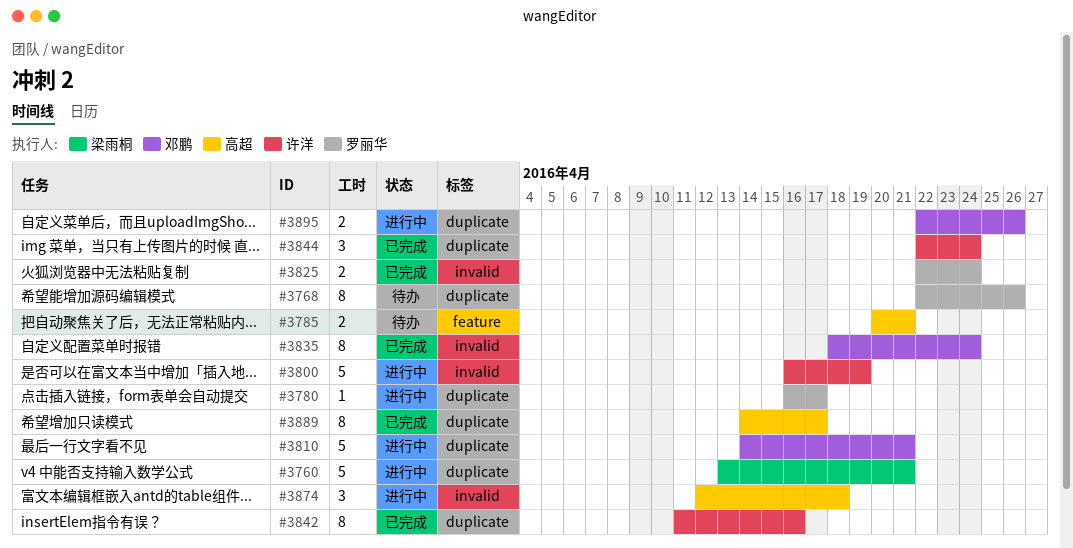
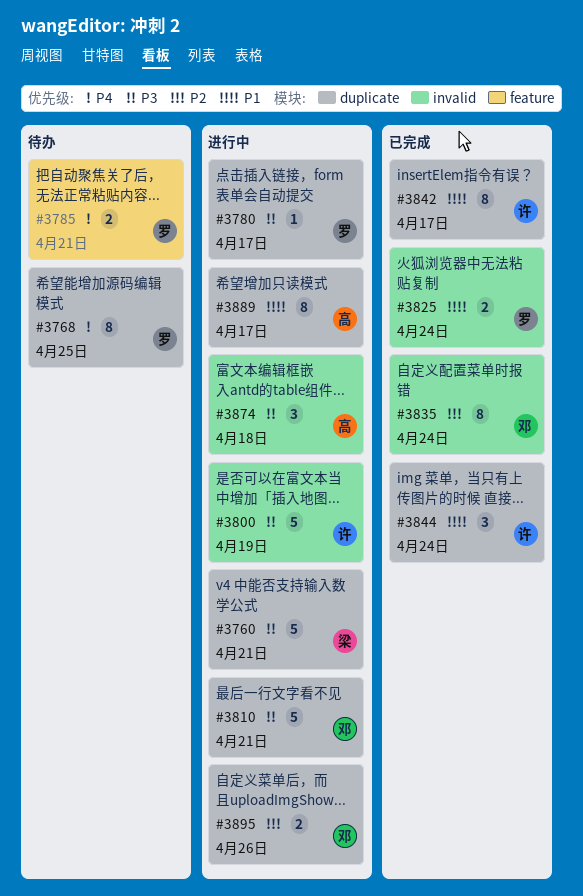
#3768, due: Apr 26 -> Apr 25
#3785, owner: 高超 -> 罗丽华
#3842, due: Apr 16 -> Apr 17
#3889, status: 已完成 -> 进行中

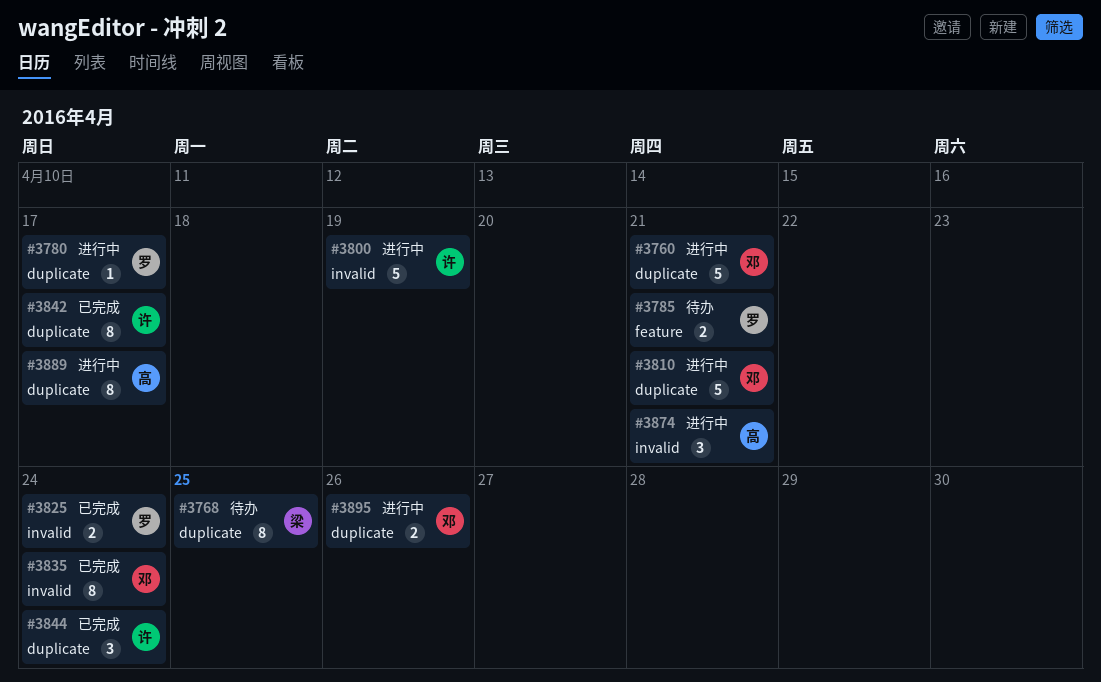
#3760, owner: 梁 -> 邓
#3768, owner: 罗 -> 梁
#3874, due: Apr 18 -> Apr 21

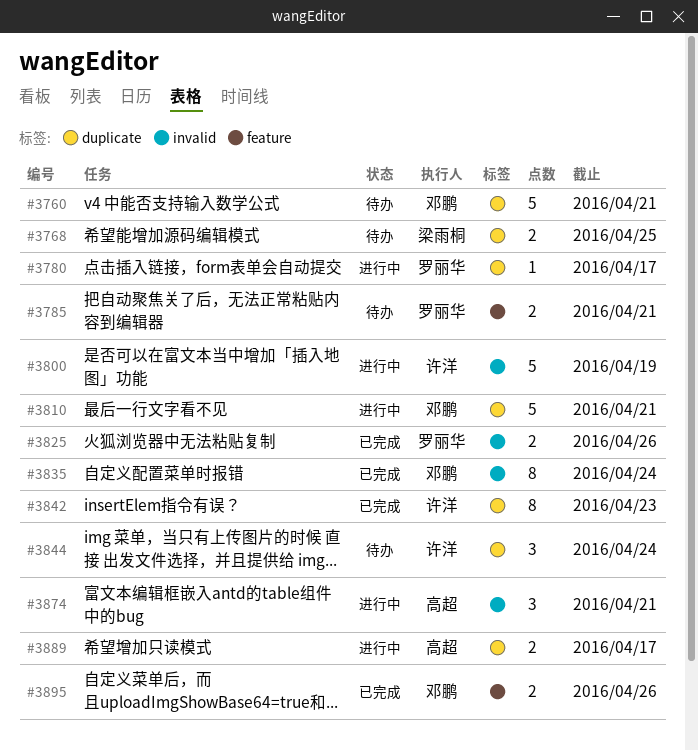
#3760, status: 进行中 -> 待办
#3768, estimate: 8 -> 2
#3825, due: Apr 24 -> Apr 26
#3842, due: Apr 17 -> Apr 23
#3844, status: 已完成 -> 待办
#3889, estimate: 8 -> 2
#3895, status: 进行中 -> 已完成
#3895, label: duplicate -> feature

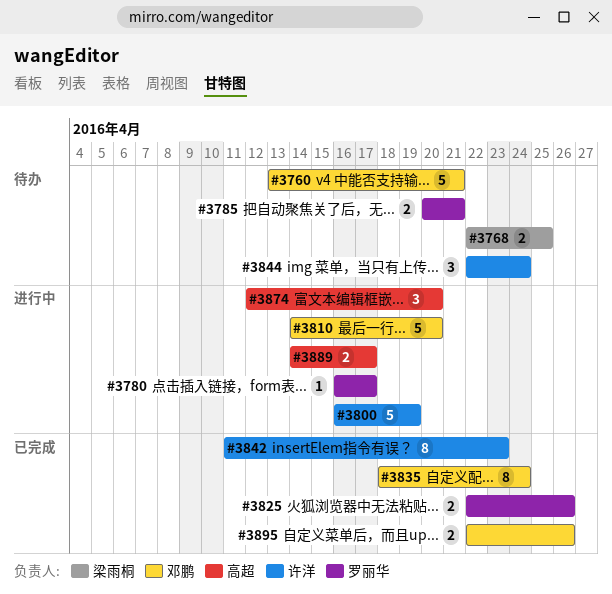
#3810, due: Apr 21 -> Apr 20
#3874, due: Apr 21 -> Apr 20

